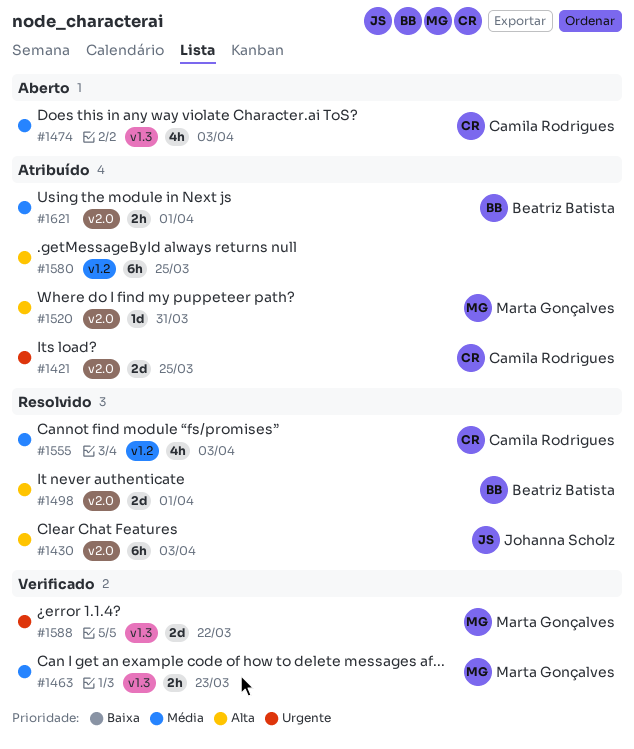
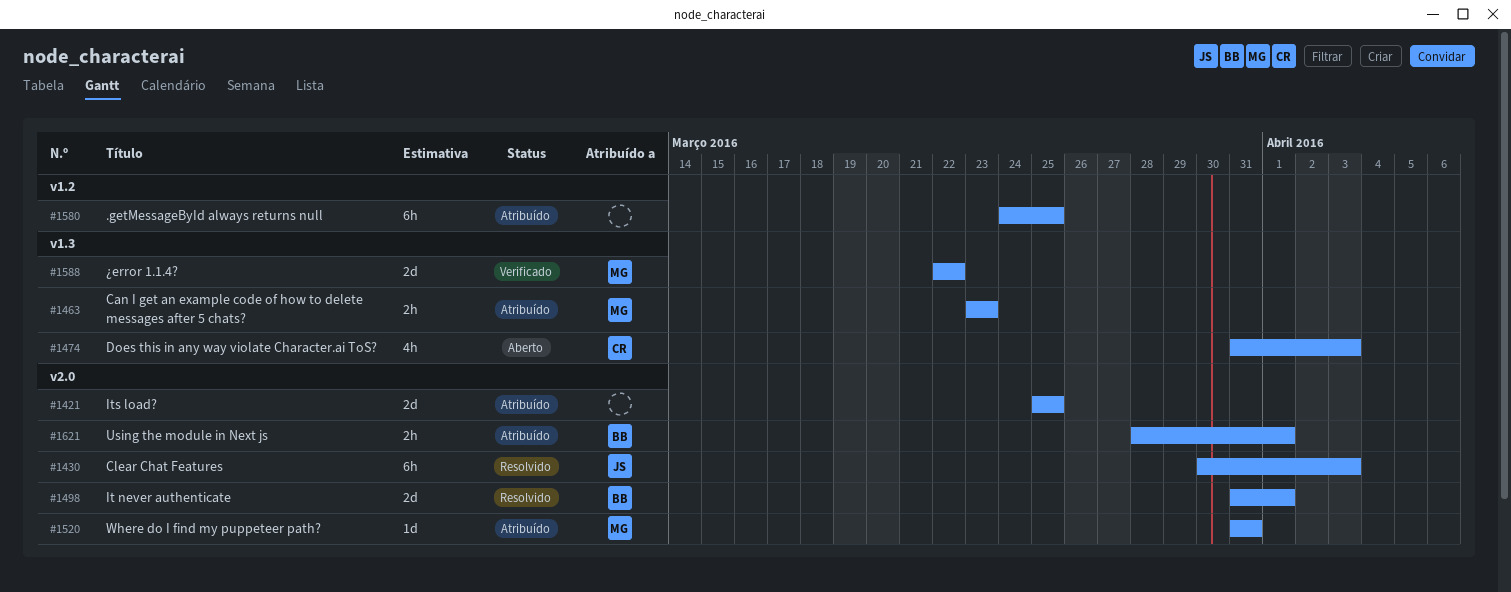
#1421, owner: Camila Rodrigues -> none
#1463, status: Verificado -> Atribuído
#1555: present -> none

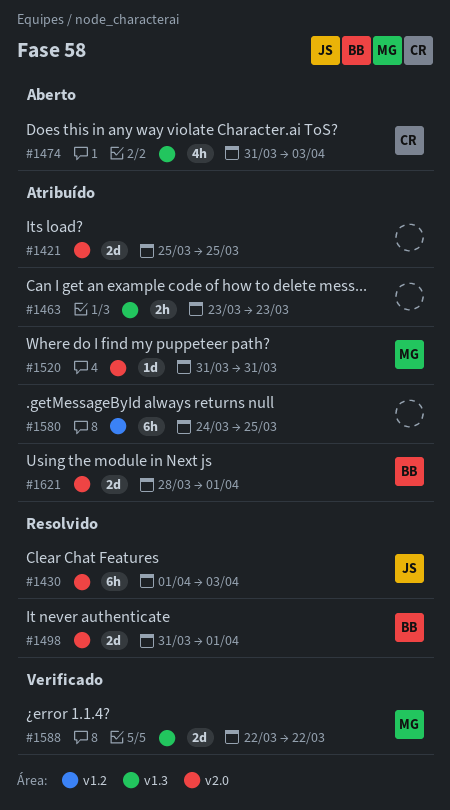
#1430, start: Mar 30 -> Apr 1
#1463, owner: MG -> none
#1621, estimate: 2h -> 2d

